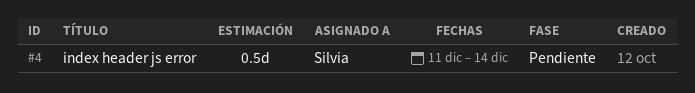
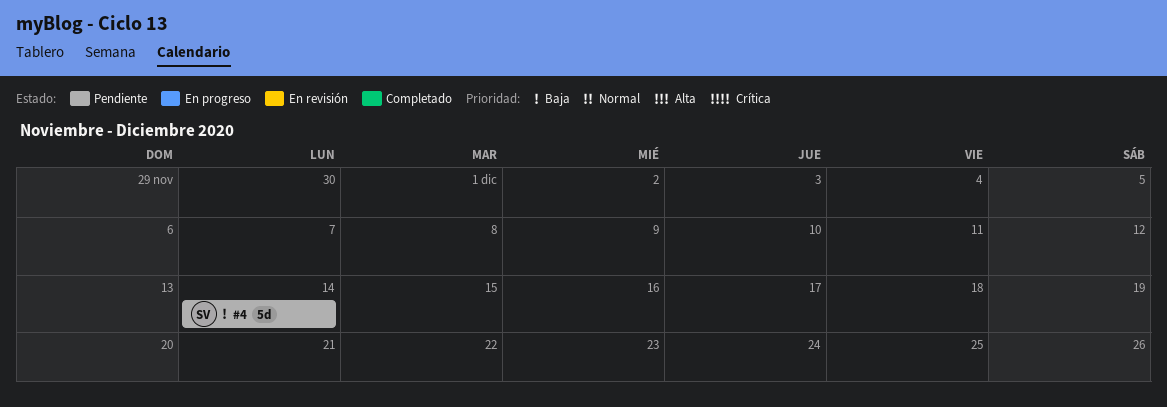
#4, estimate: 0.5d -> 5d
#4, start: Dec 11 -> Dec 14

